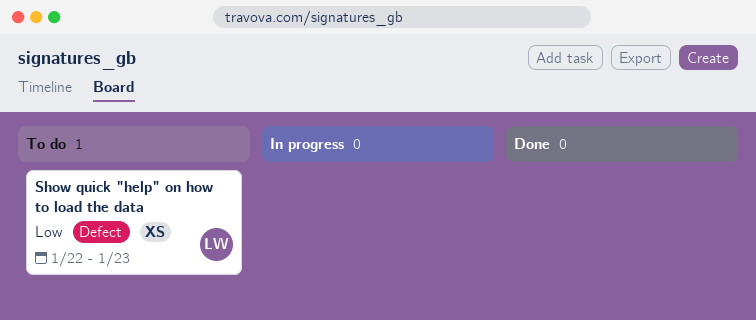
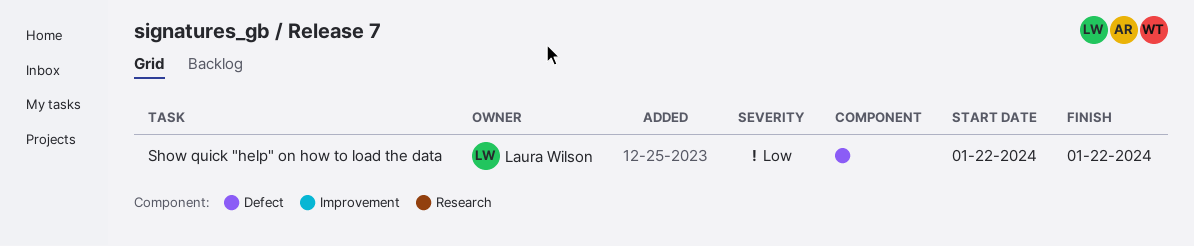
Show quick "help" on how to load the data, due: Jan 23 -> Jan 22

